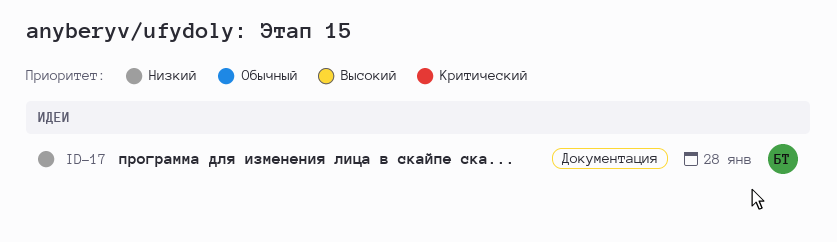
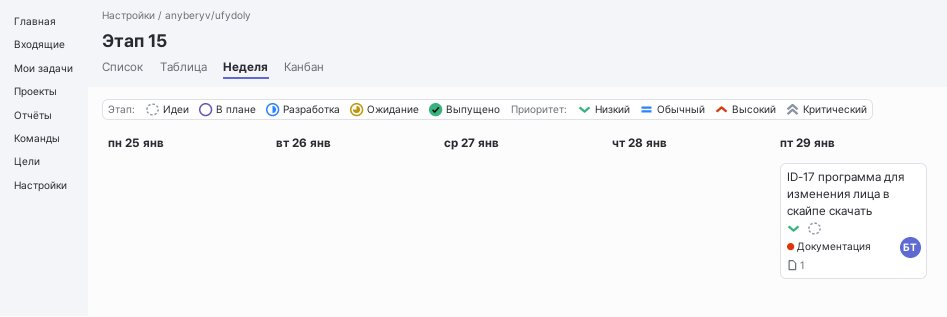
ID-17, due: Jan 28 -> Jan 29

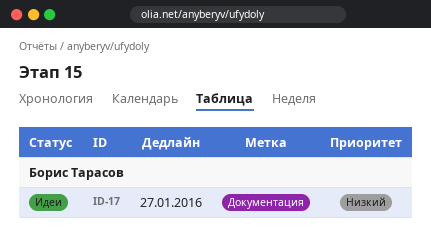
ID-17, due: Jan 29 -> Jan 27

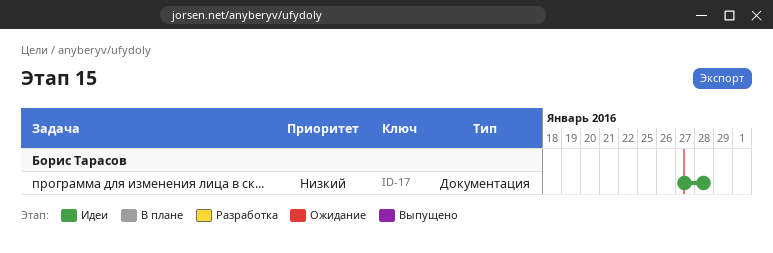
ID-17, due: Jan 27 -> Jan 28

